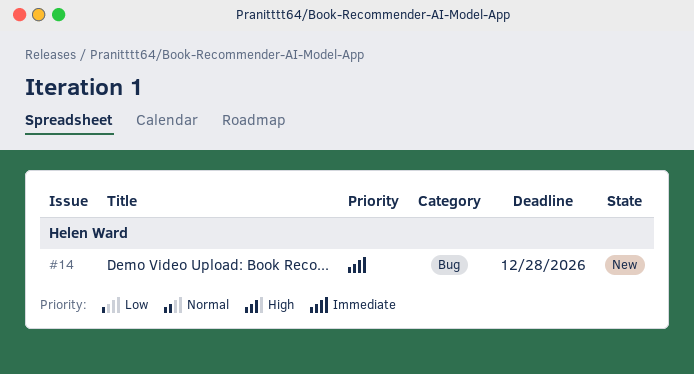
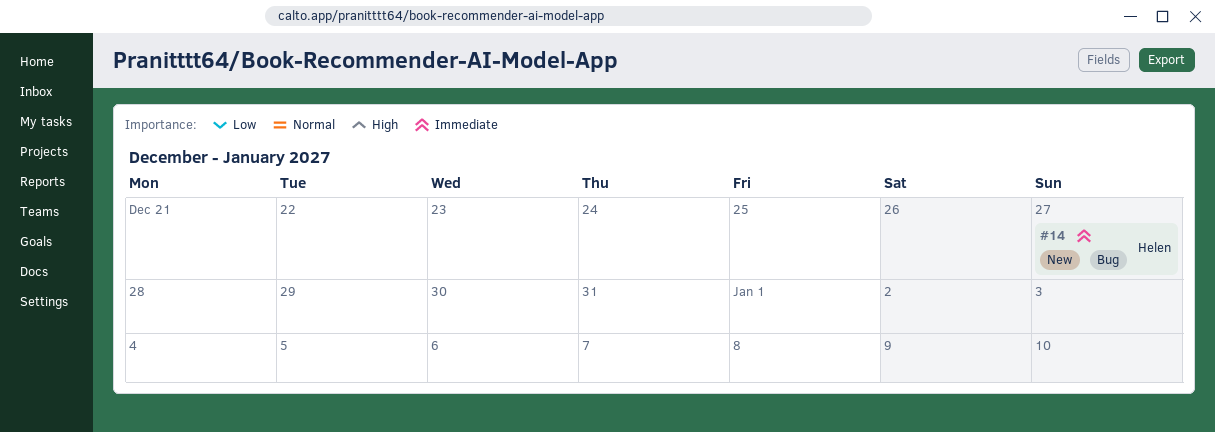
#14, due: Dec 28 -> Dec 27

